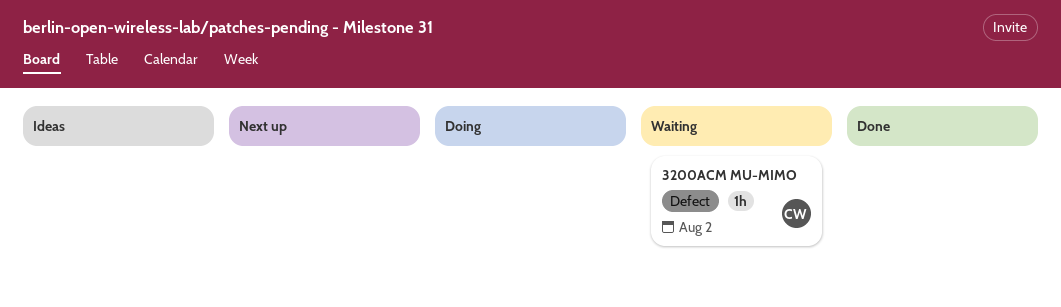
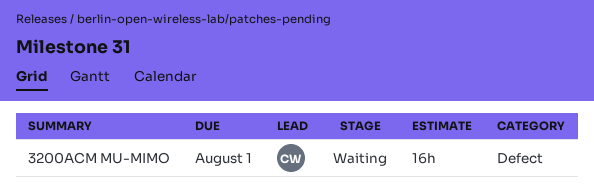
3200ACM MU-MIMO, estimate: 1h -> 16h
3200ACM MU-MIMO, due: Aug 2 -> Aug 1

